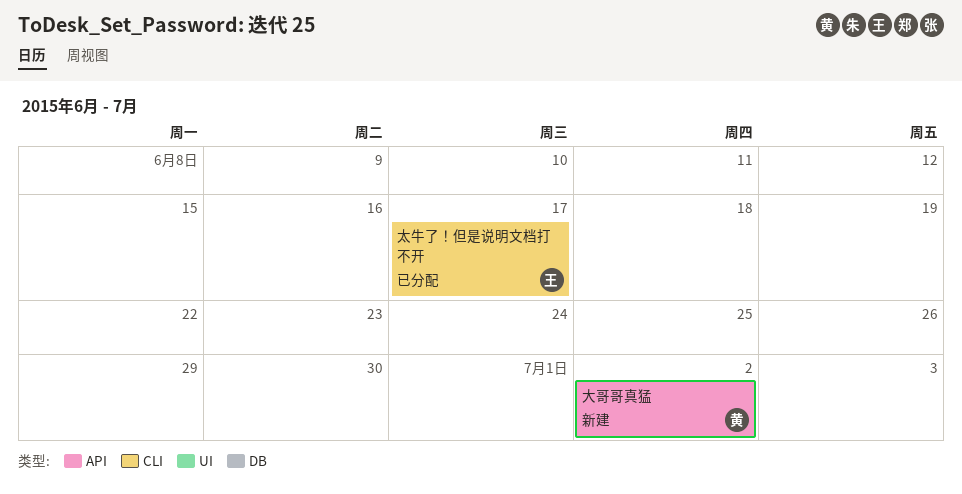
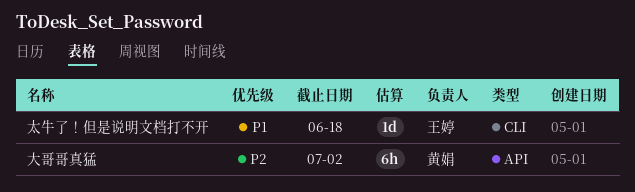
太牛了！但是说明文档打不开, due: Jun 17 -> Jun 18

